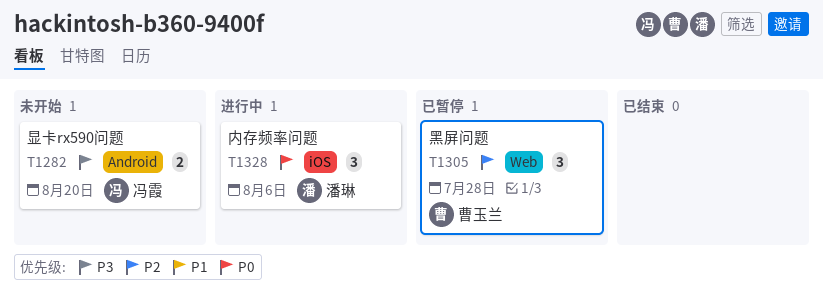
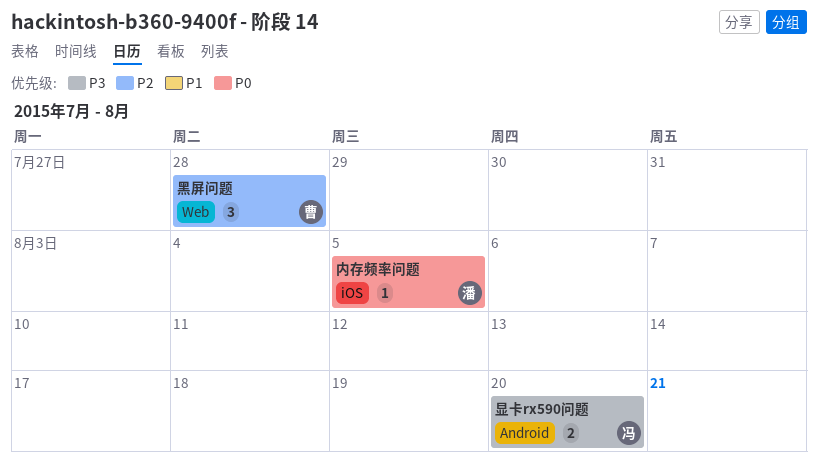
内存频率问题, estimate: 3 -> 1
内存频率问题, due: Aug 6 -> Aug 5

